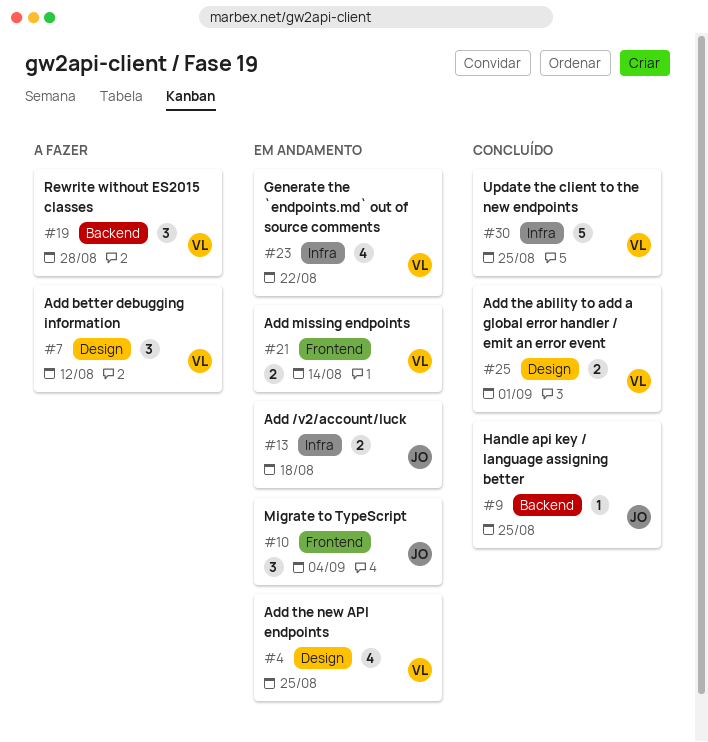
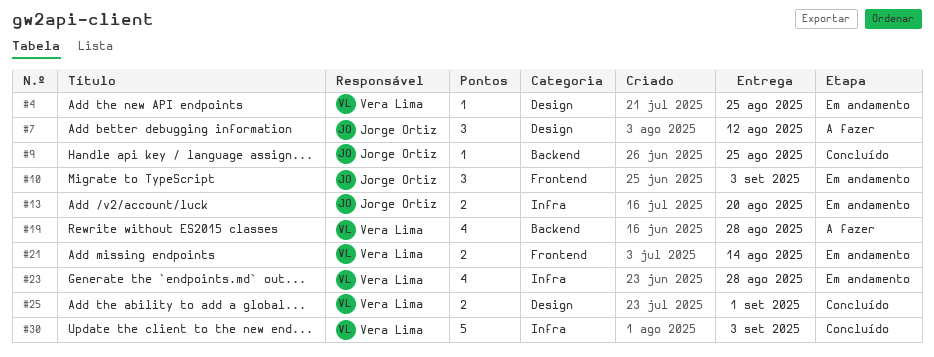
#4, estimate: 4 -> 1
#7, owner: Vera Lima -> Jorge Ortiz
#10, due: Sep 4 -> Sep 3
#13, due: Aug 18 -> Aug 20
#19, estimate: 3 -> 4
#23, due: Aug 22 -> Aug 28
#30, due: Aug 25 -> Sep 3

